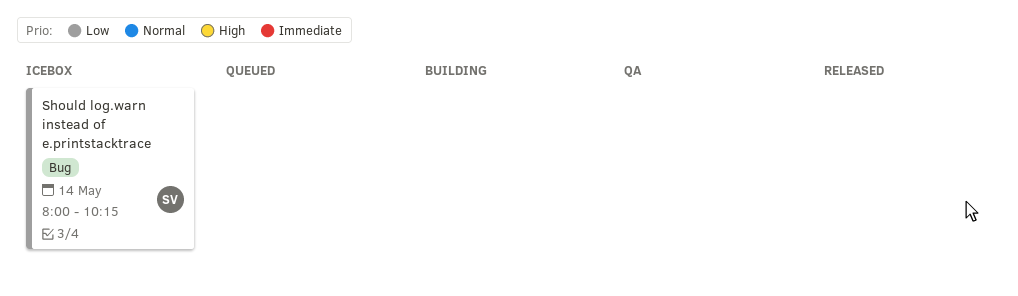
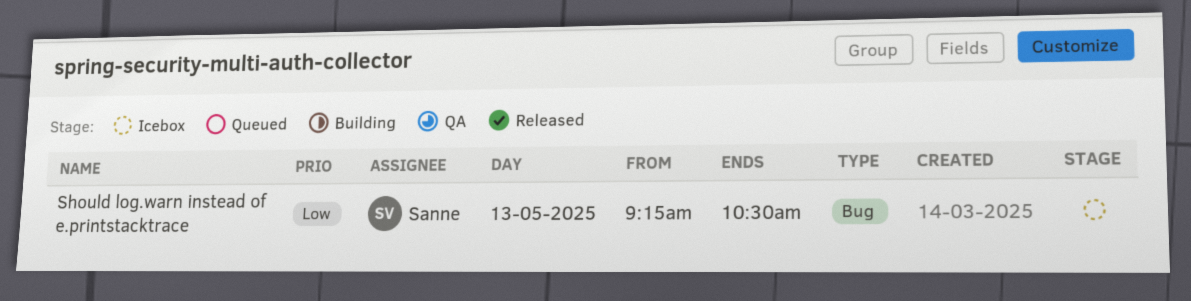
Should log.warn instead of e.printstacktrace, day: May 14 -> May 13
Should log.warn instead of e.printstacktrace, begins: 08:00 -> 09:15
Should log.warn instead of e.printstacktrace, ends: 10:15 -> 10:30

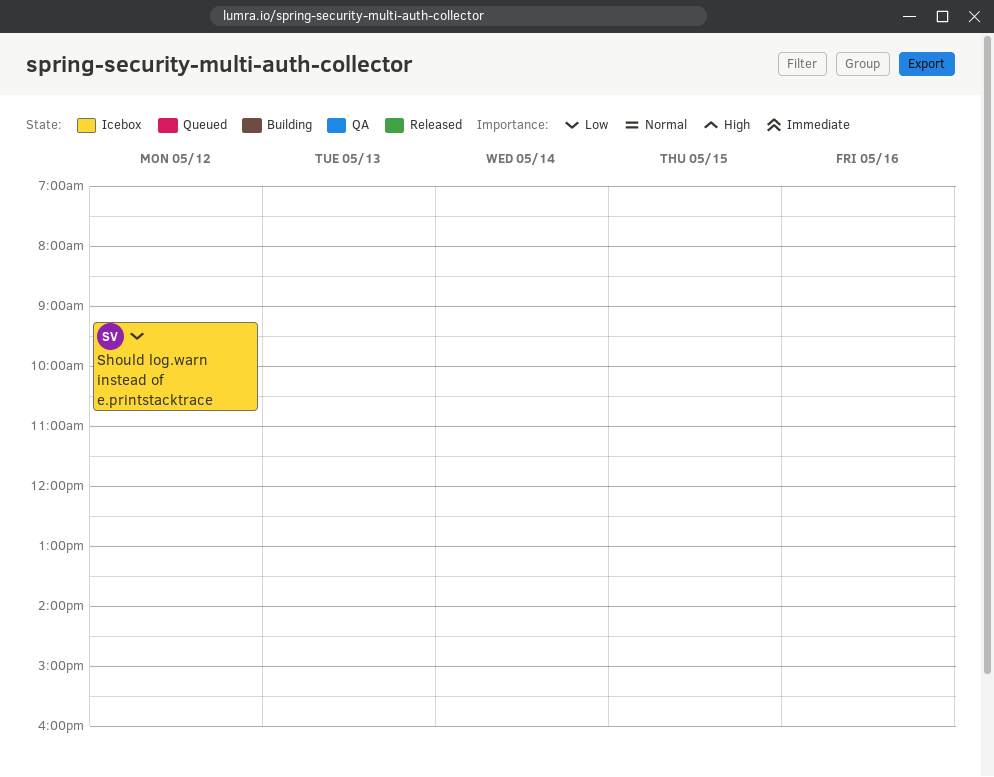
Should log.warn instead of e.printstacktrace, day: May 13 -> May 12
Should log.warn instead of e.printstacktrace, ends: 10:30 -> 10:45

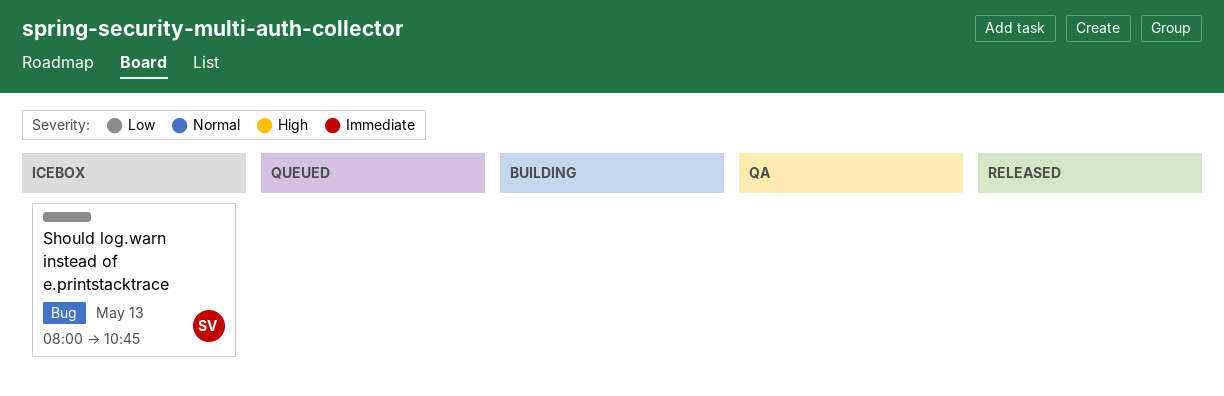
Should log.warn instead of e.printstacktrace, day: May 12 -> May 13
Should log.warn instead of e.printstacktrace, begins: 09:15 -> 08:00

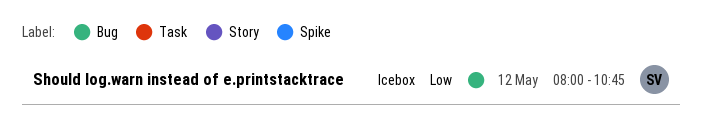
Should log.warn instead of e.printstacktrace, day: May 13 -> May 12

